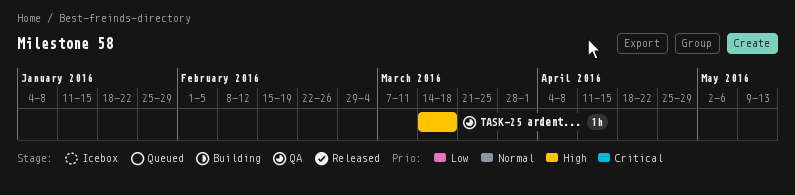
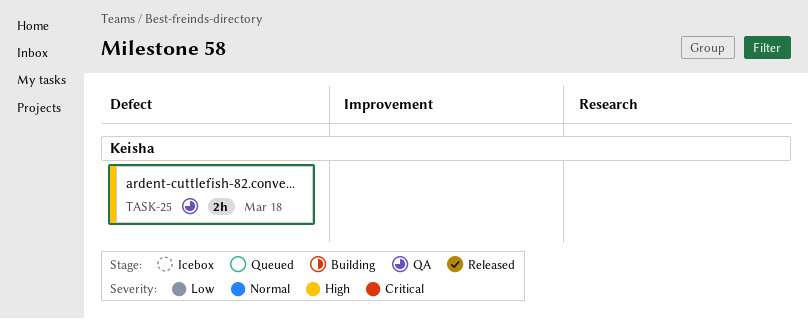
TASK-25, estimate: 1h -> 2h

